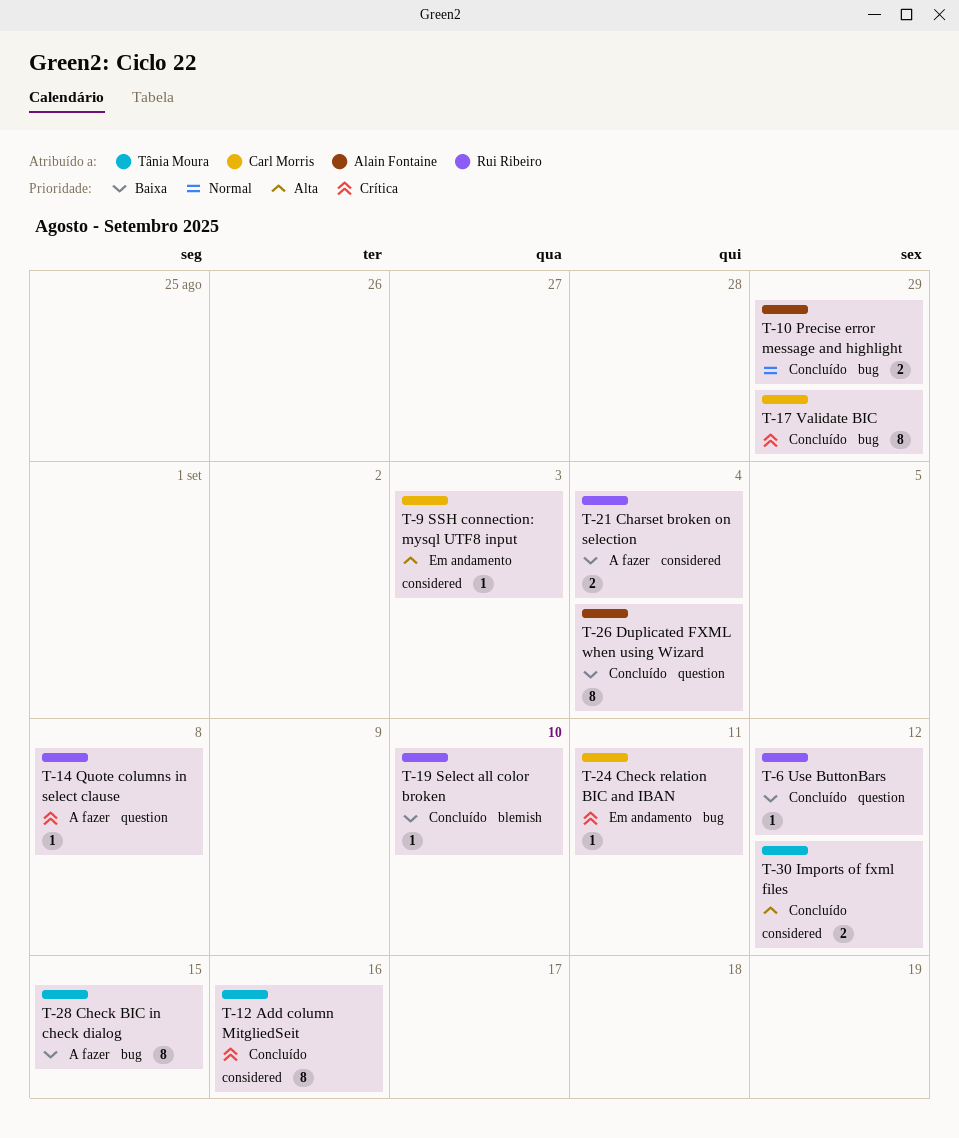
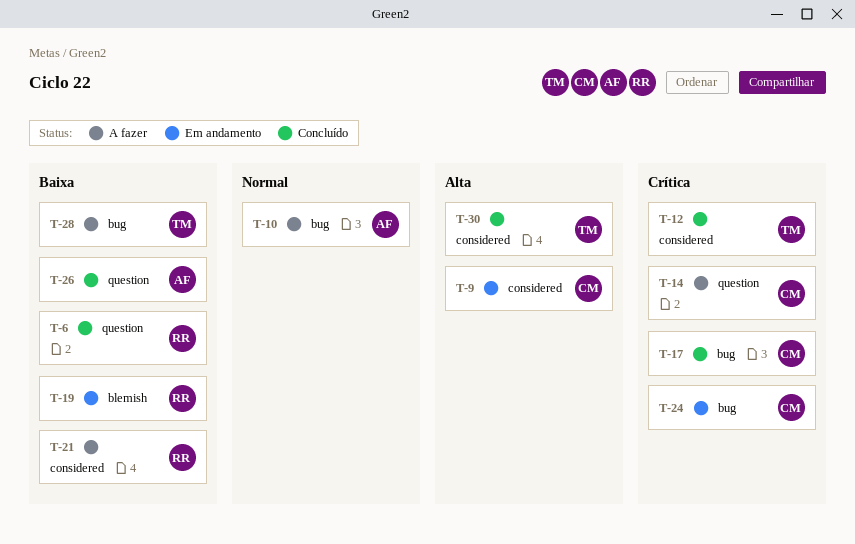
T-10, status: Concluído -> A fazer
T-14, owner: Rui Ribeiro -> Carl Morris
T-19, status: Concluído -> Em andamento

